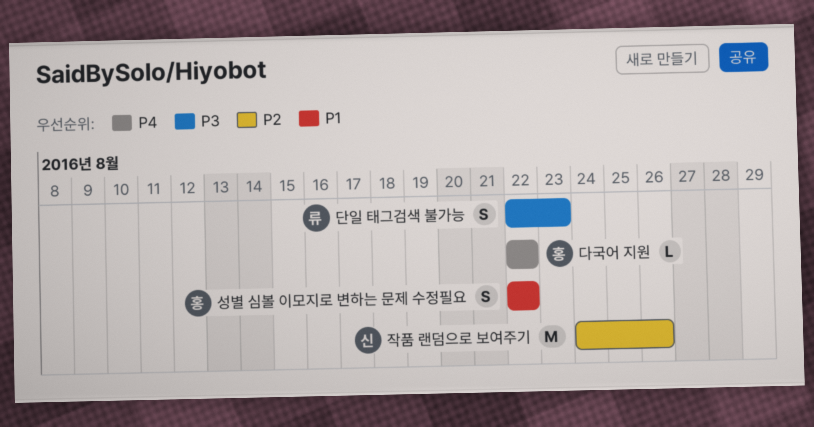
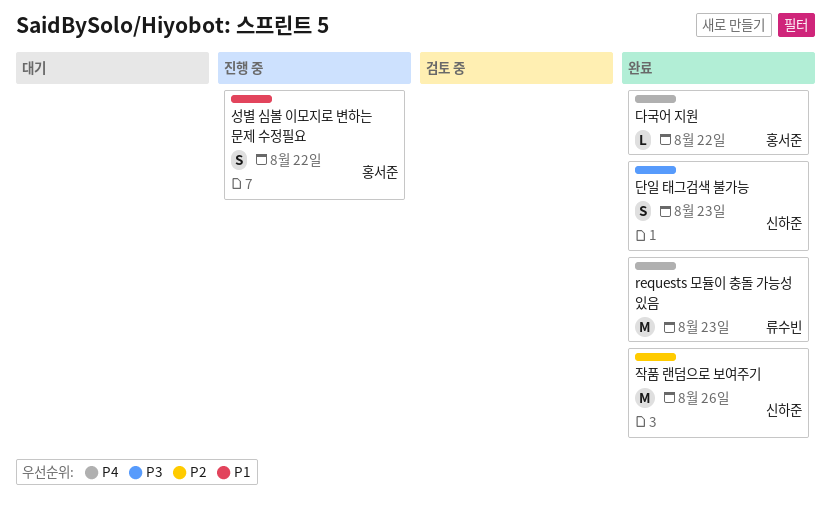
requests 모듈이 충돌 가능성 있음: none -> present
단일 태그검색 불가능, owner: 류수빈 -> 신하준

